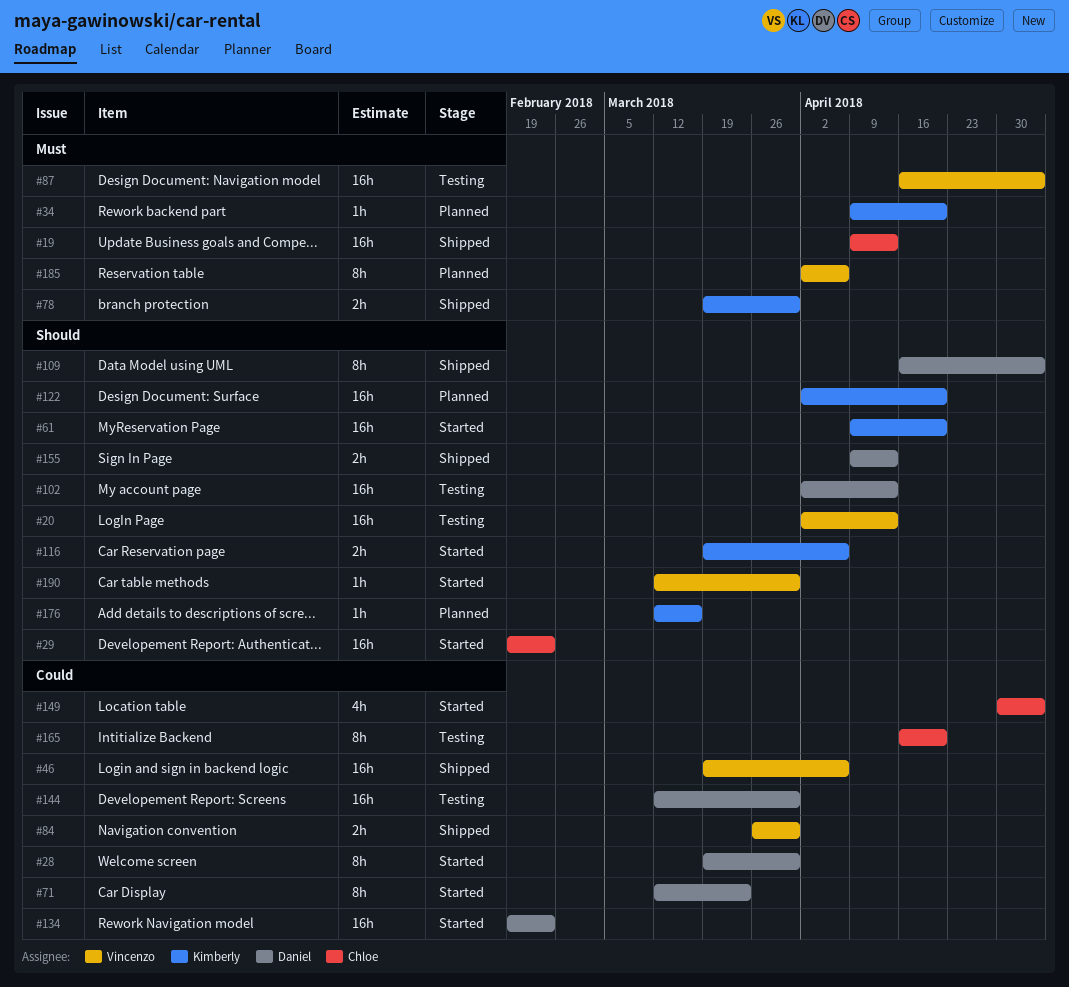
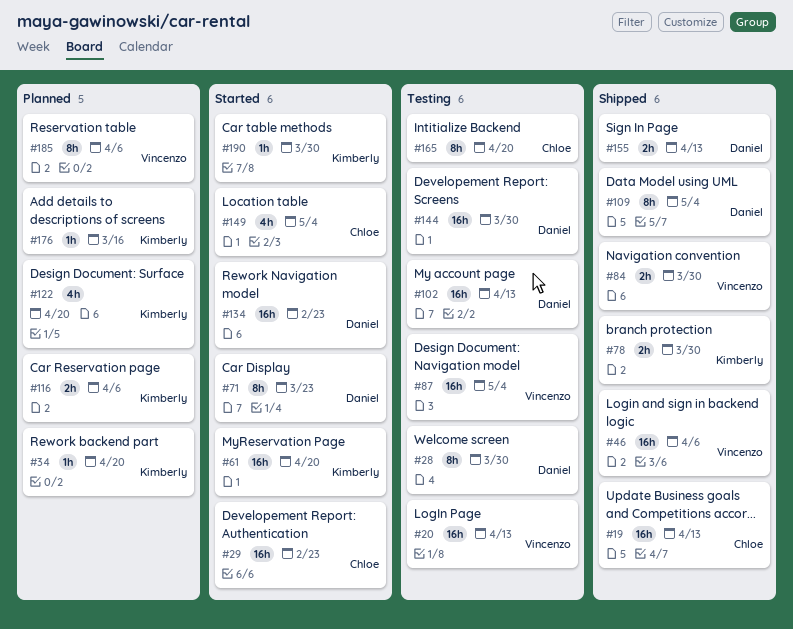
#28, status: Started -> Testing
#116, status: Started -> Planned
#122, estimate: 16h -> 4h
#190, owner: Vincenzo -> Kimberly

